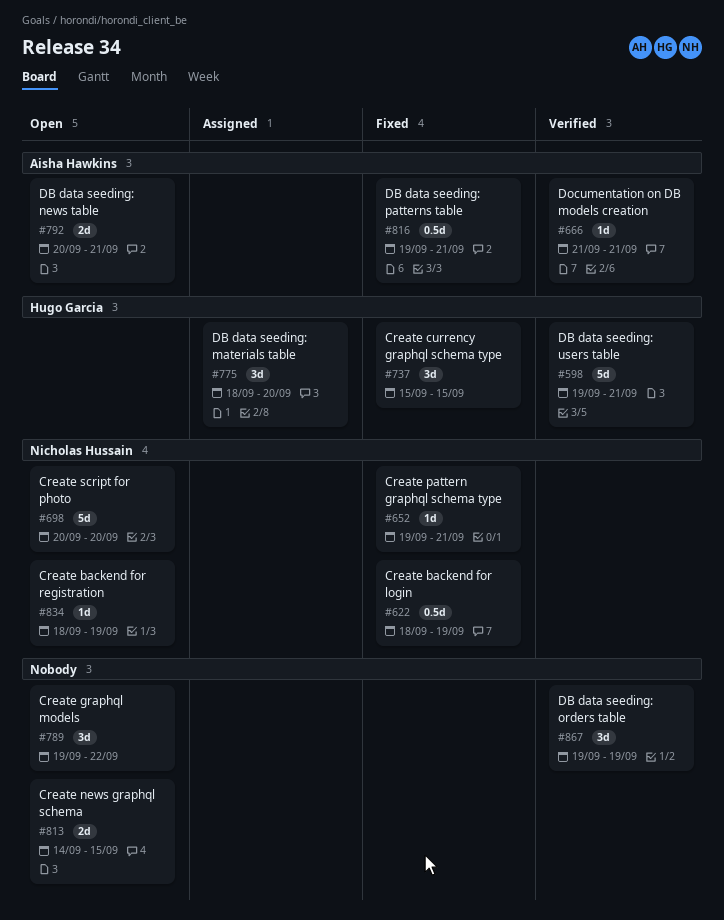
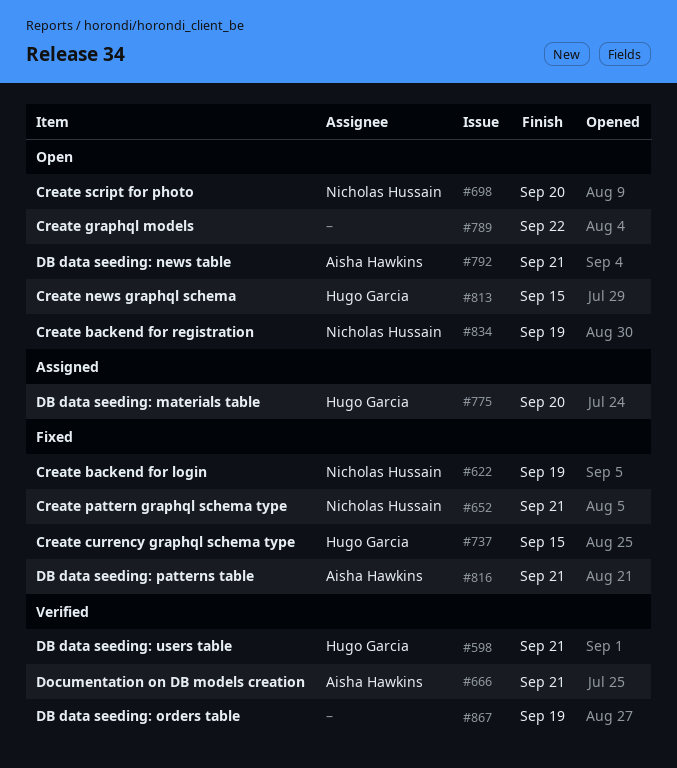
#813, owner: none -> Hugo Garcia

